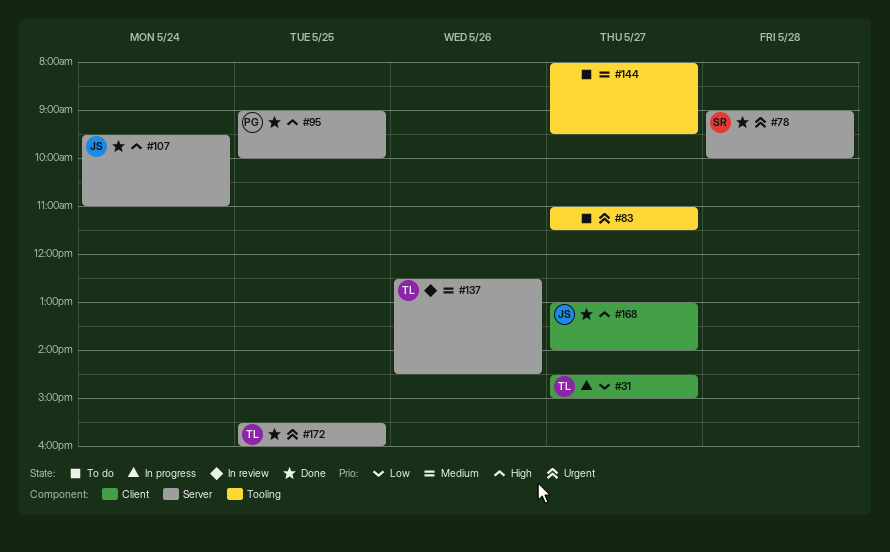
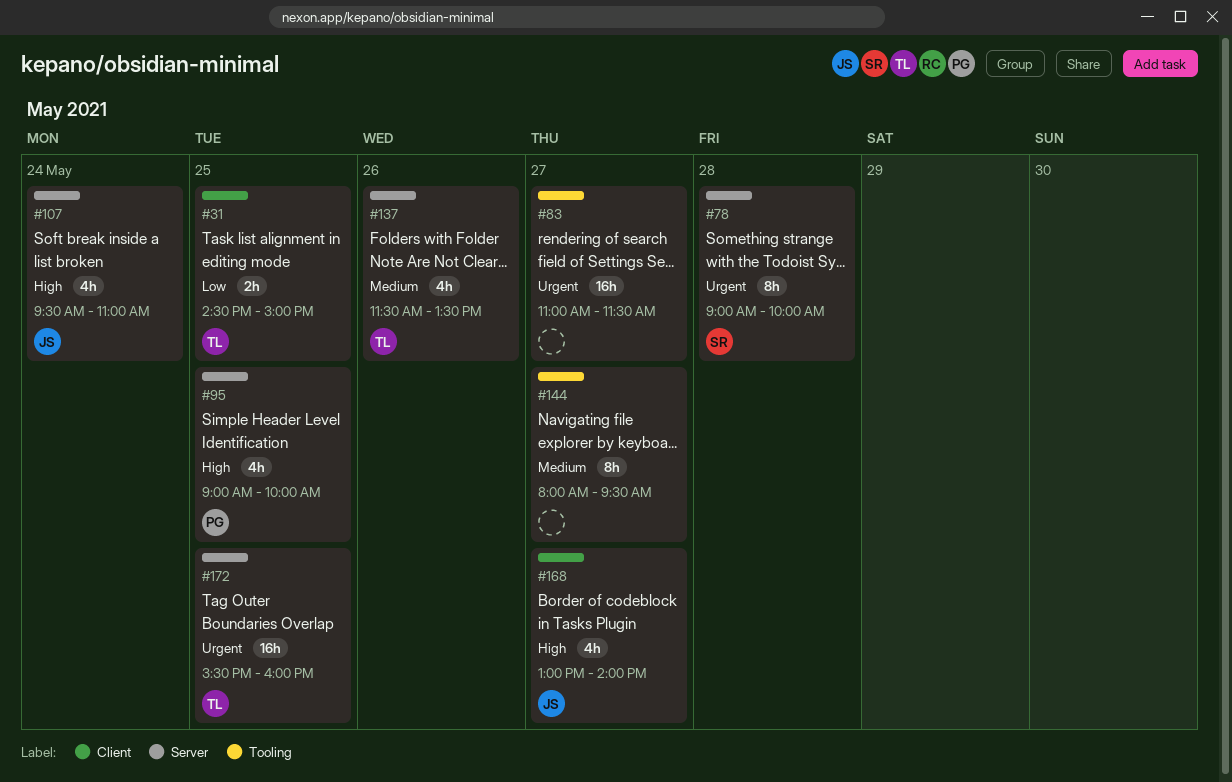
#31, day: May 27 -> May 25
#137, begins: 12:30 -> 11:30
#137, ends: 14:30 -> 13:30

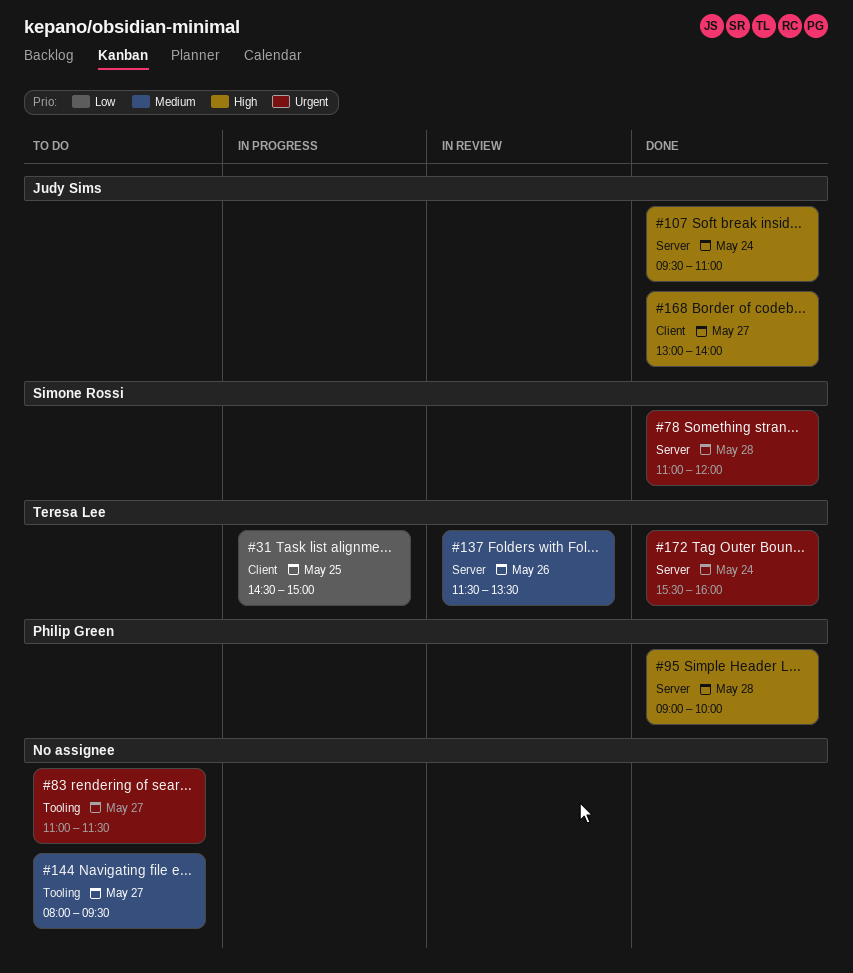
#78, begins: 09:00 -> 11:00
#78, ends: 10:00 -> 12:00
#95, day: May 25 -> May 28
#172, day: May 25 -> May 24

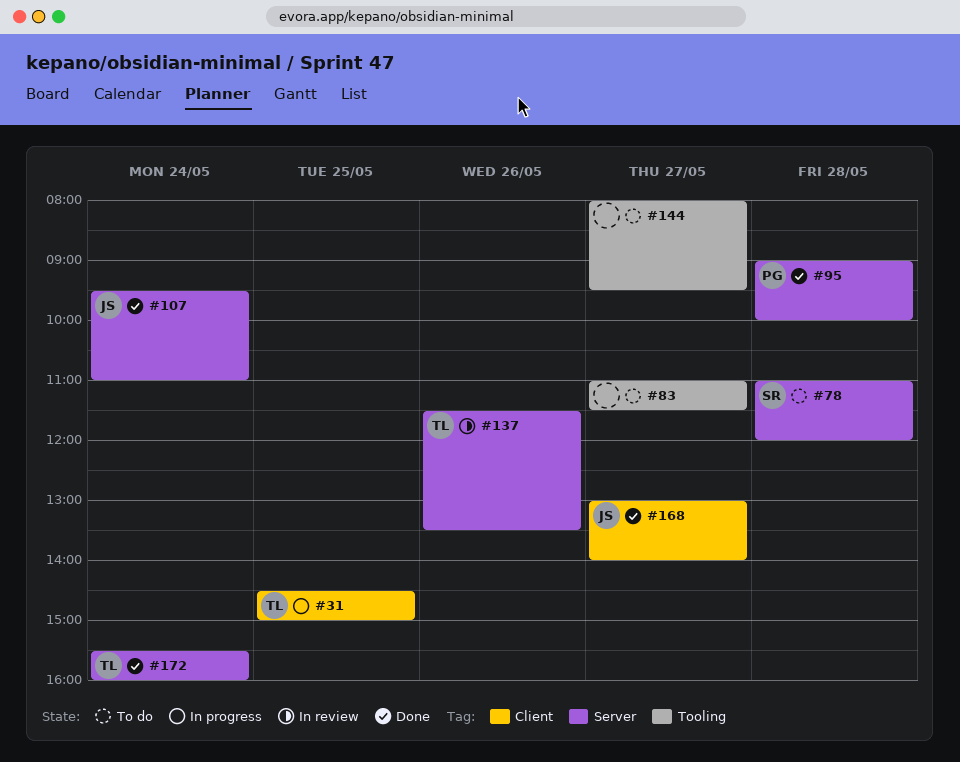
#78, status: Done -> To do

